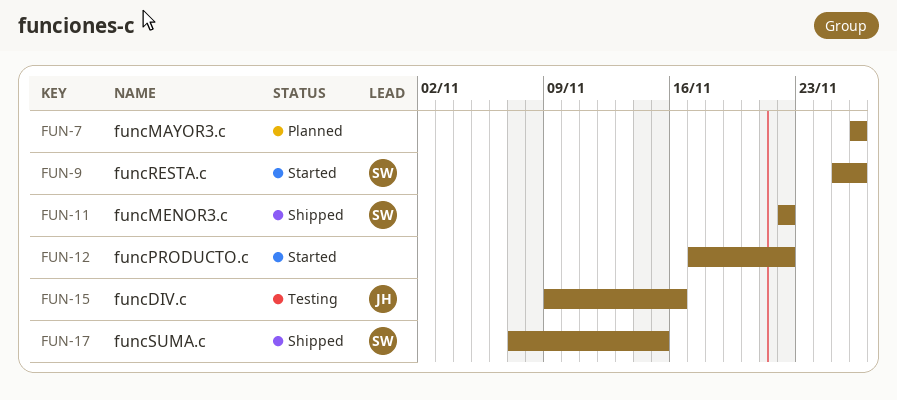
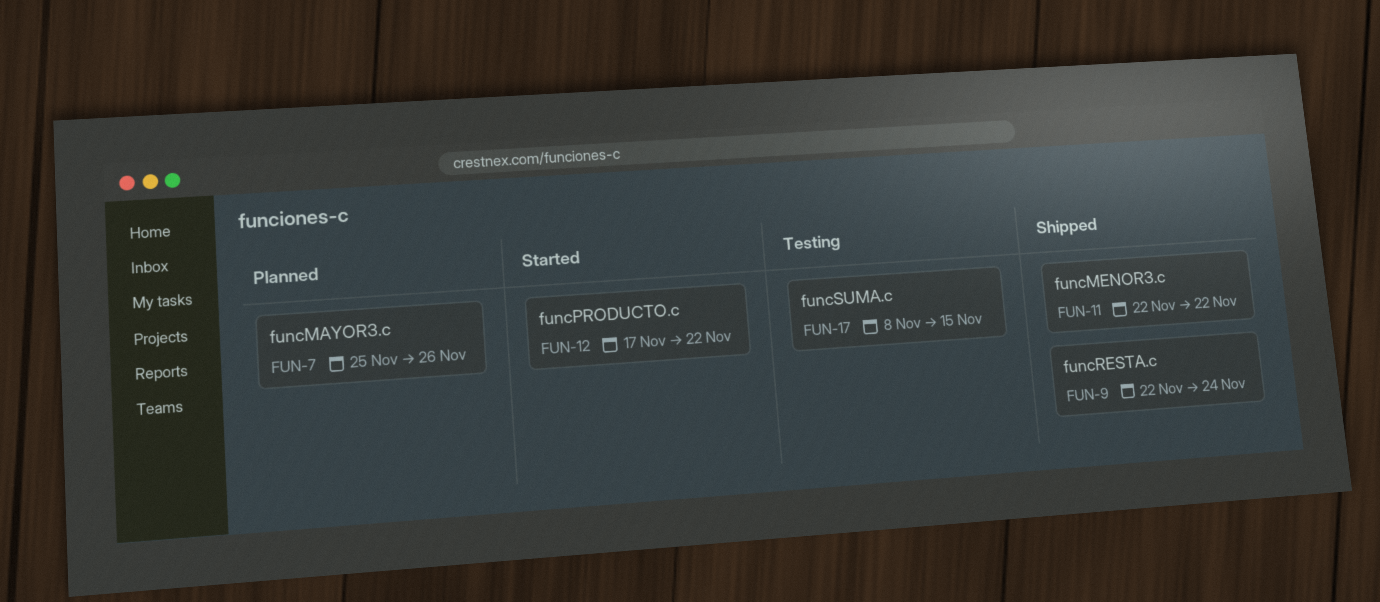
FUN-7, start: Nov 26 -> Nov 25
FUN-9, status: Started -> Shipped
FUN-9, start: Nov 25 -> Nov 22
FUN-9, due: Nov 26 -> Nov 24
FUN-15: present -> none
FUN-17, status: Shipped -> Testing
FUN-17, start: Nov 7 -> Nov 8

